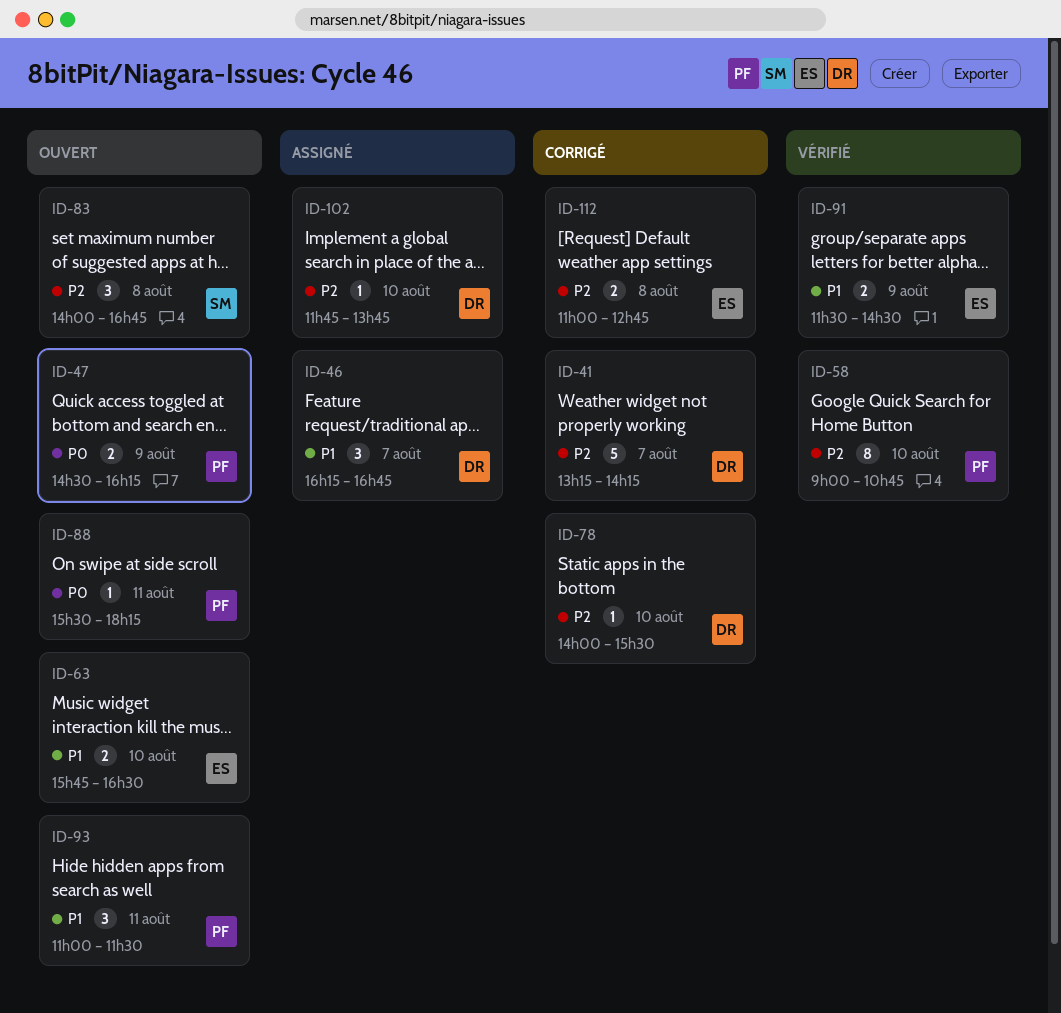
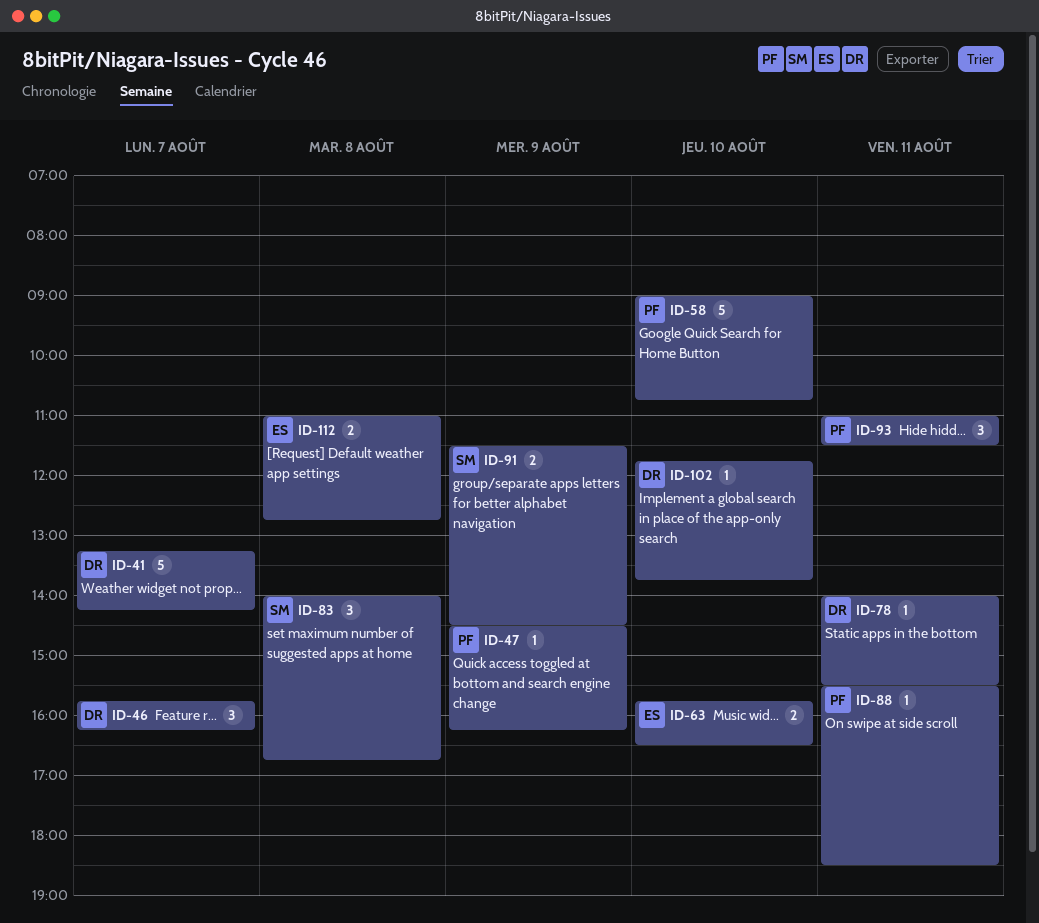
ID-46, begins: 16:15 -> 15:45
ID-46, ends: 16:45 -> 16:15
ID-47, estimate: 2 -> 1
ID-58, estimate: 8 -> 5
ID-78, day: Aug 10 -> Aug 11
ID-88, ends: 18:15 -> 18:30
ID-91, owner: ES -> SM

